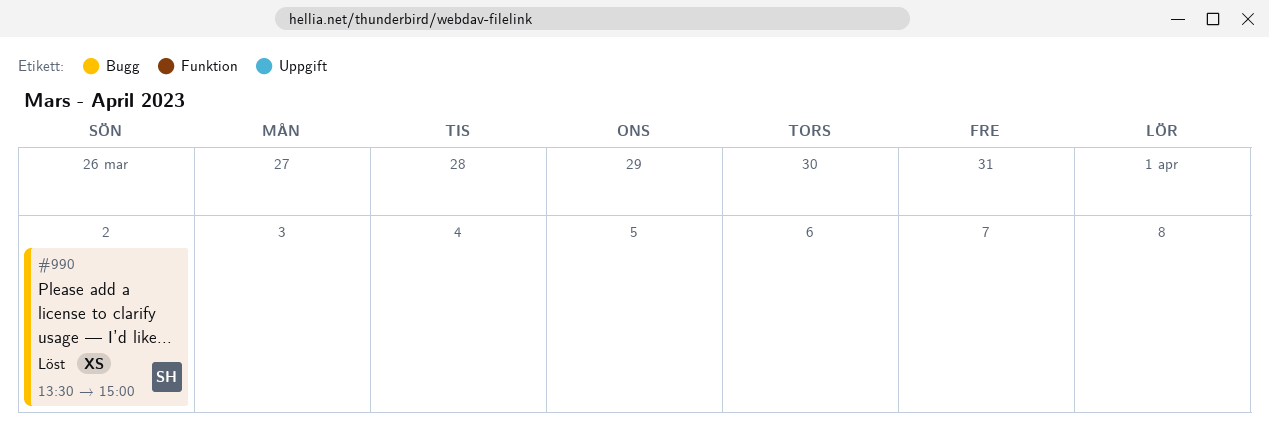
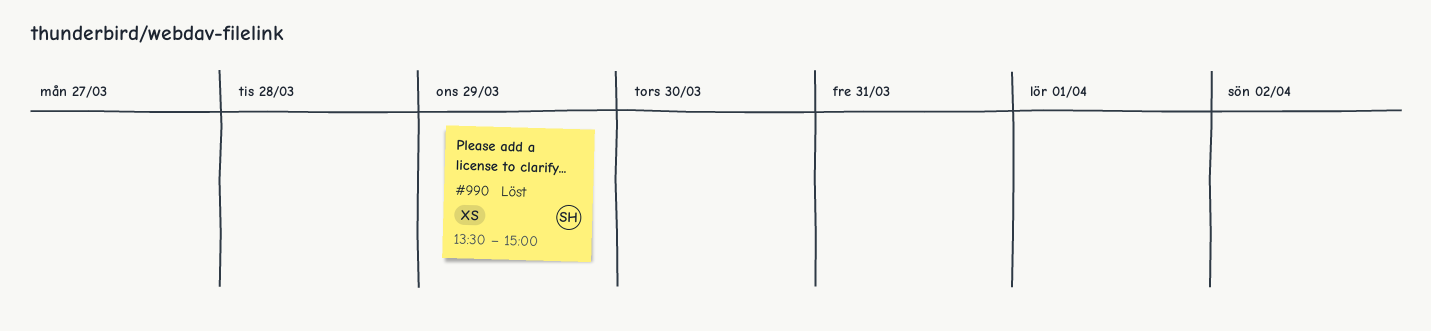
#990, day: Apr 2 -> Mar 29

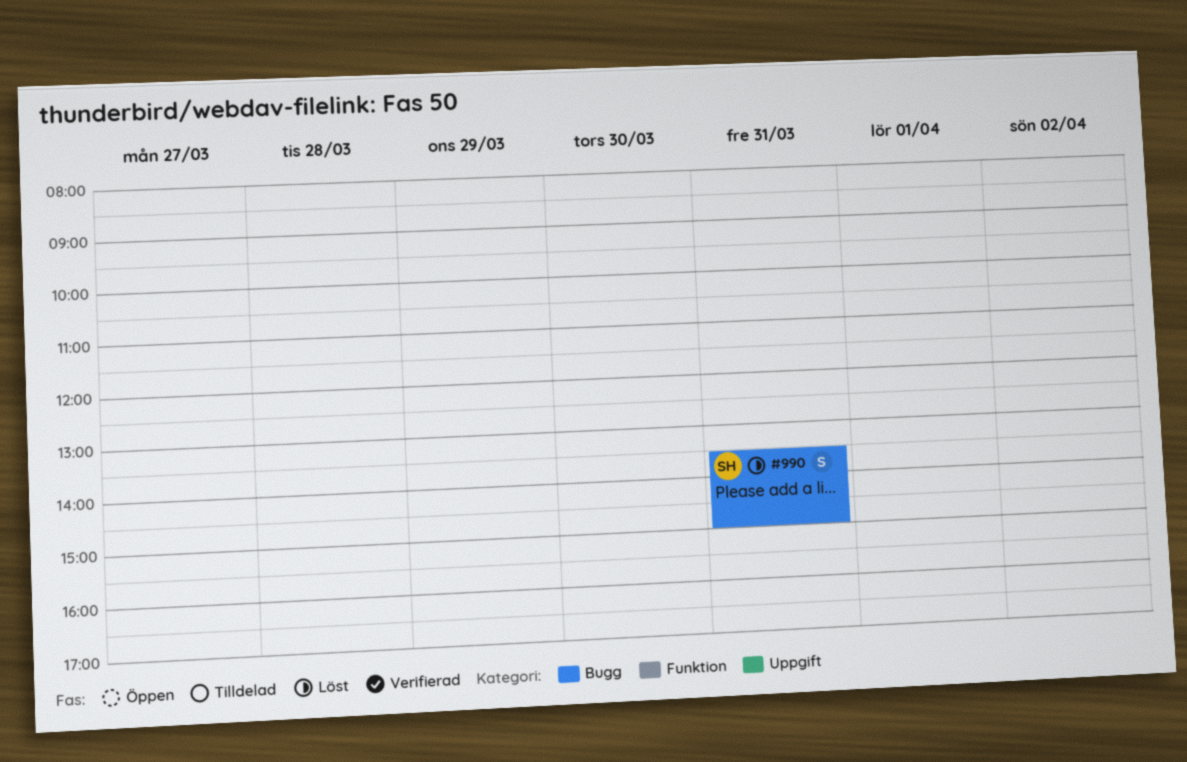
#990, estimate: XS -> S
#990, day: Mar 29 -> Mar 31

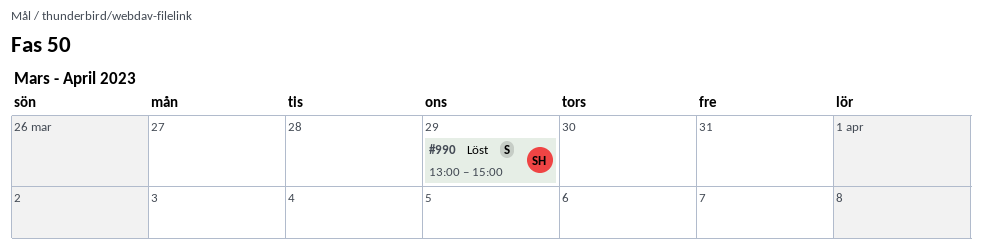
#990, day: Mar 31 -> Mar 29
#990, begins: 13:30 -> 13:00

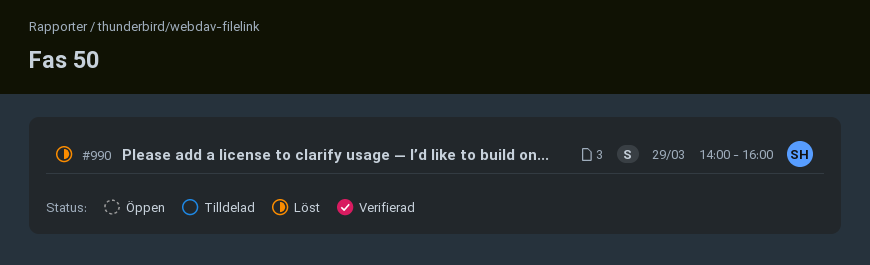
#990, begins: 13:00 -> 14:00
#990, ends: 15:00 -> 16:00

